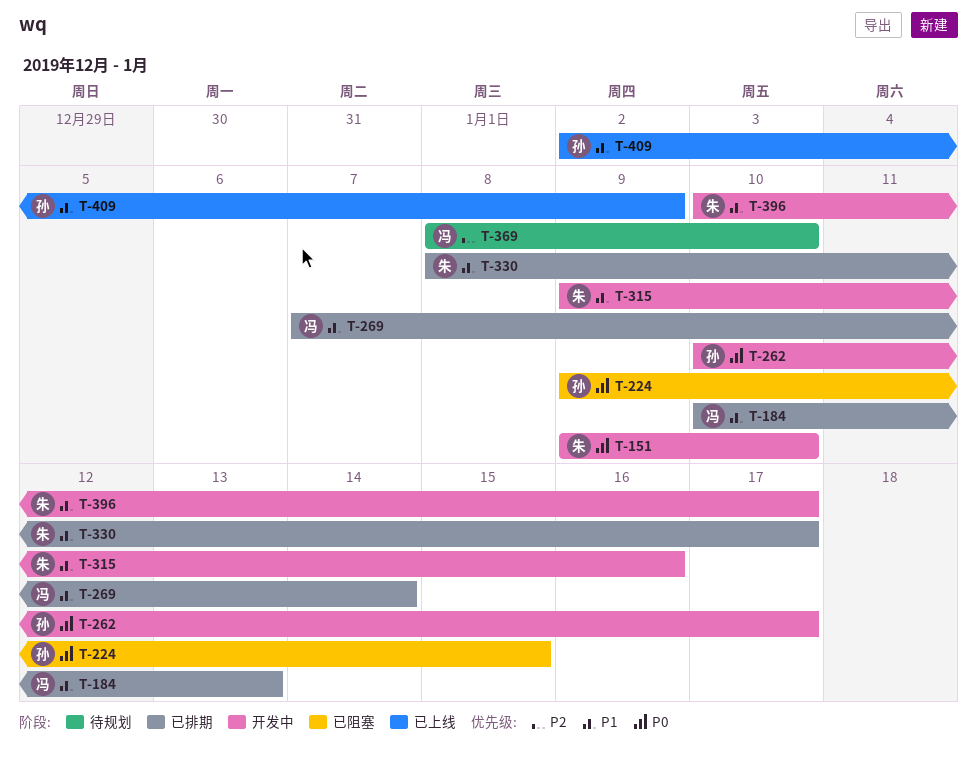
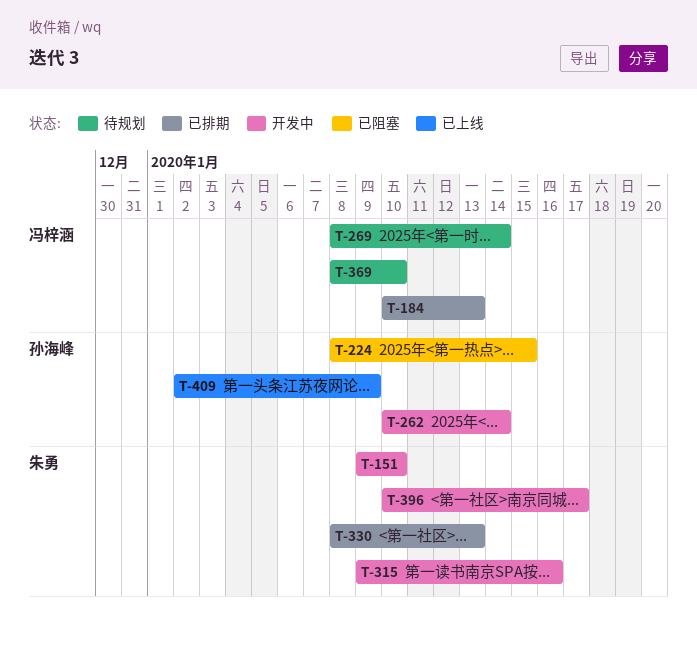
T-224, start: Jan 9 -> Jan 8
T-262, due: Jan 17 -> Jan 14
T-269, status: 已排期 -> 待规划
T-269, start: Jan 7 -> Jan 8
T-330, due: Jan 17 -> Jan 13

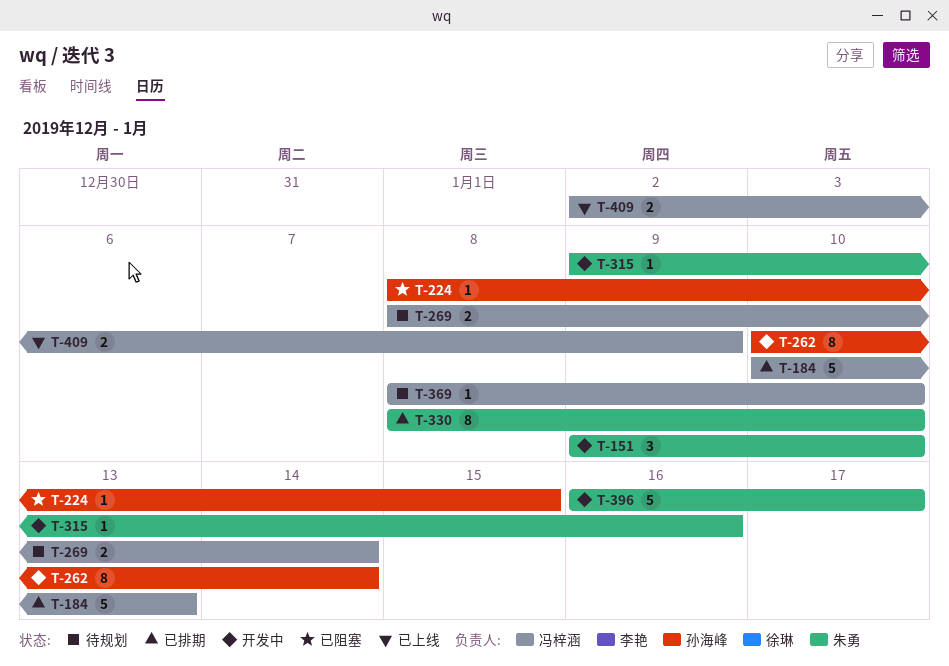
T-330, due: Jan 13 -> Jan 10
T-396, start: Jan 10 -> Jan 16
T-409, owner: 孙海峰 -> 冯梓涵

